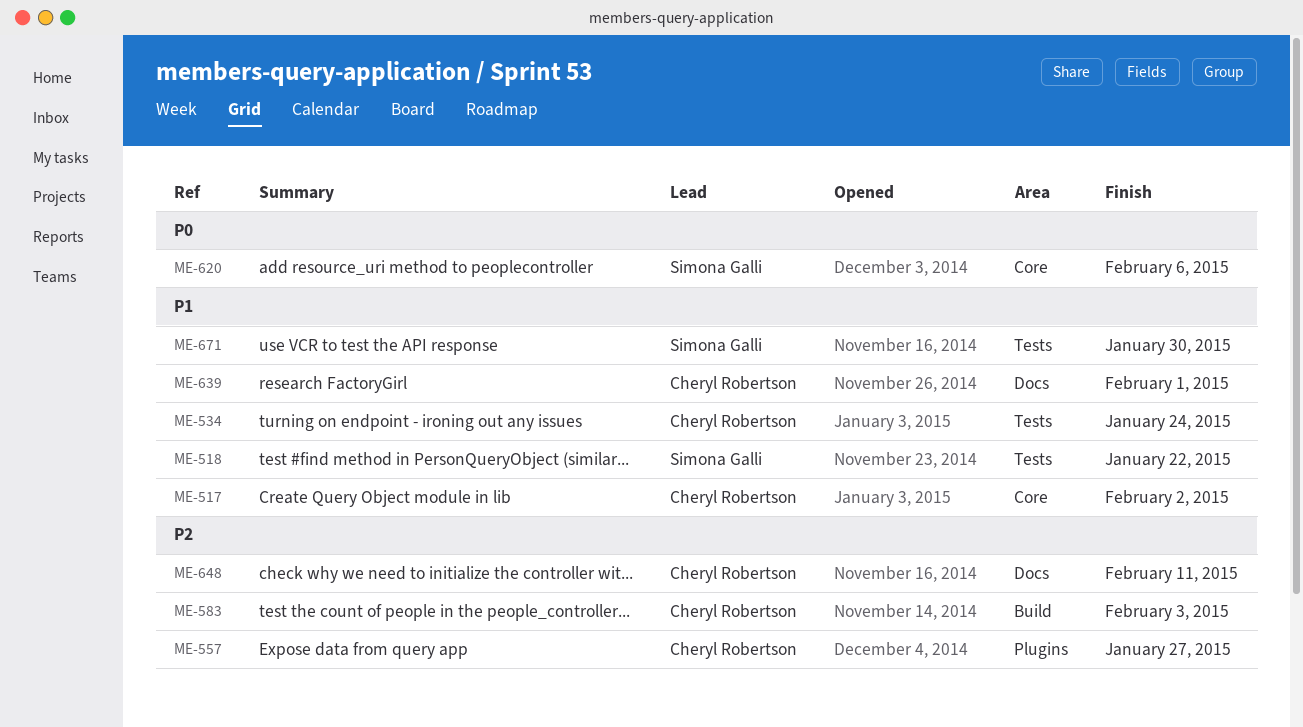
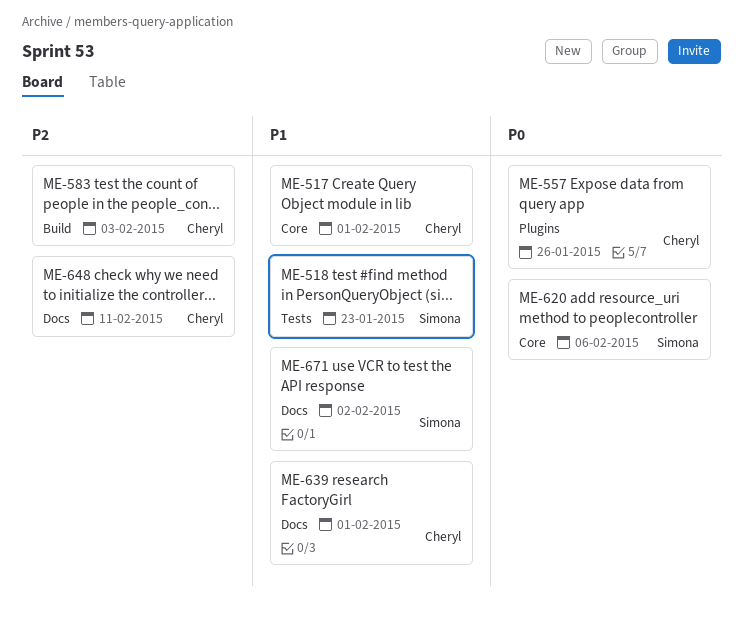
ME-517, due: Feb 2 -> Feb 1
ME-518, due: Jan 22 -> Jan 23
ME-534: present -> none
ME-557, priority: P2 -> P0
ME-557, due: Jan 27 -> Jan 26
ME-671, label: Tests -> Docs
ME-671, due: Jan 30 -> Feb 2

